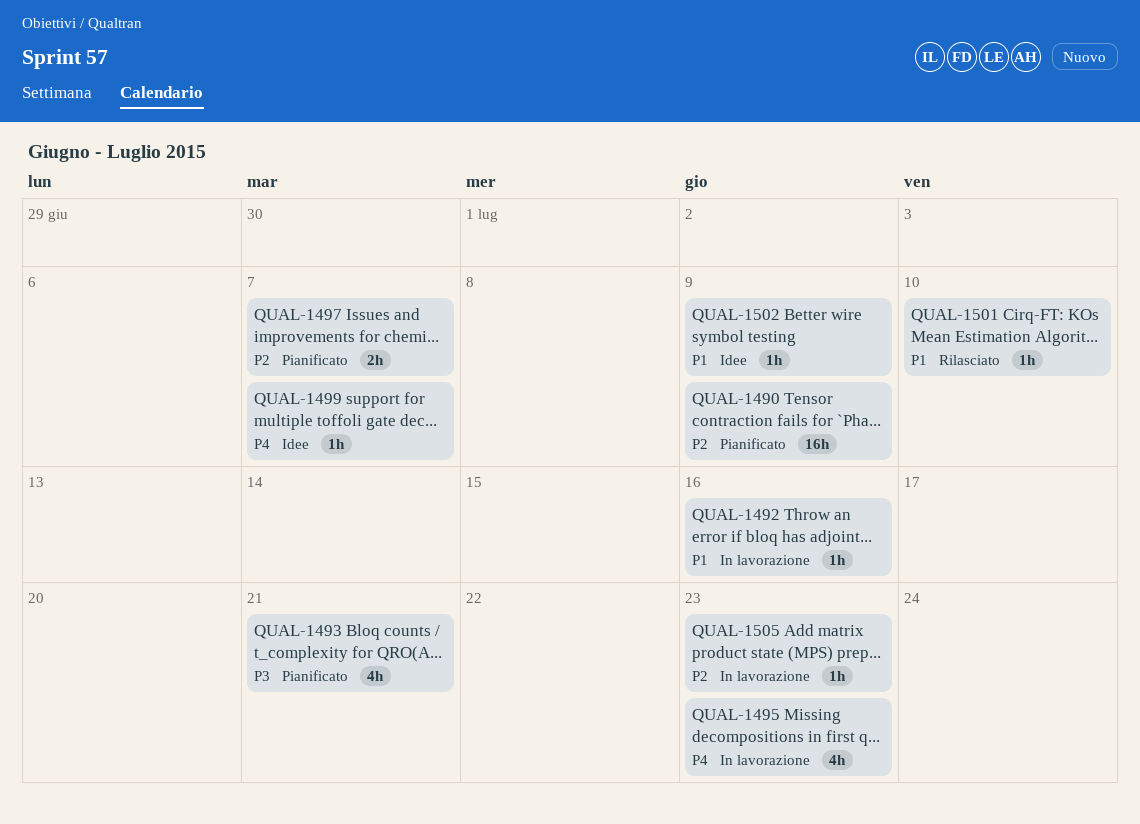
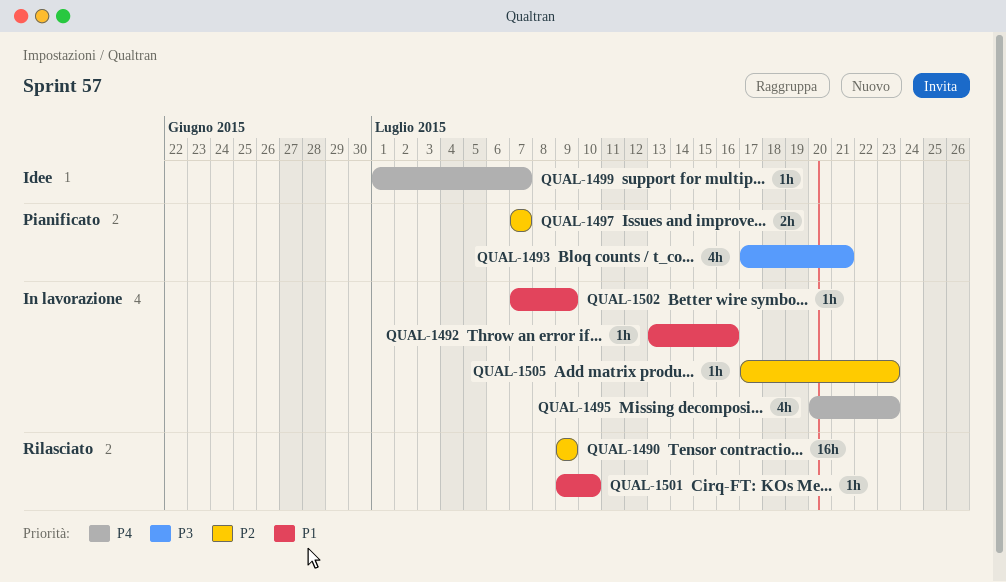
QUAL-1490, status: Pianificato -> Rilasciato
QUAL-1502, status: Idee -> In lavorazione

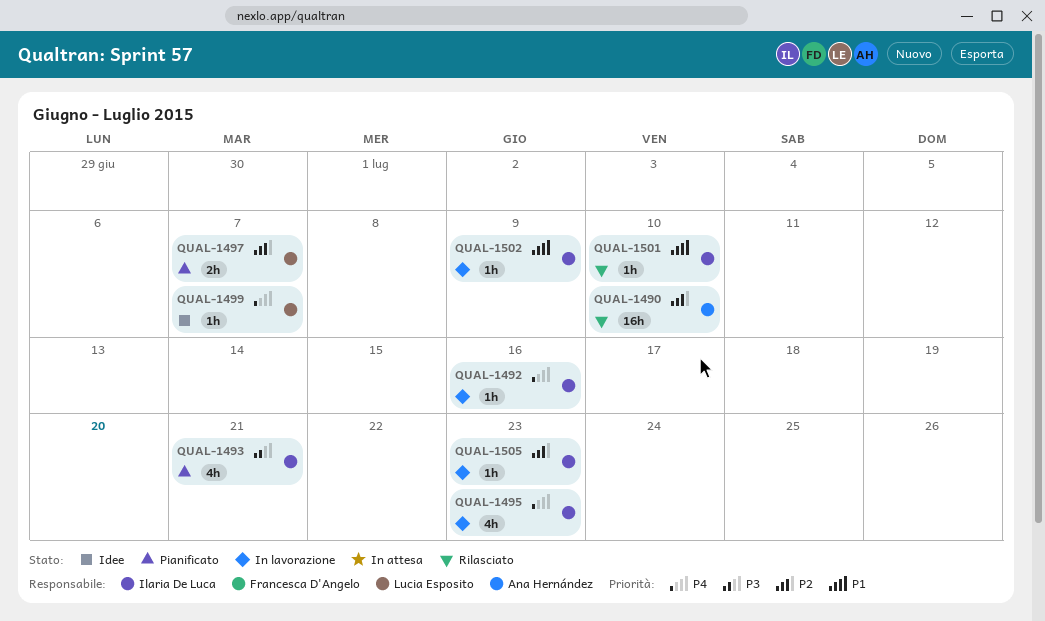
QUAL-1490, due: Jul 9 -> Jul 10
QUAL-1492, priority: P1 -> P4

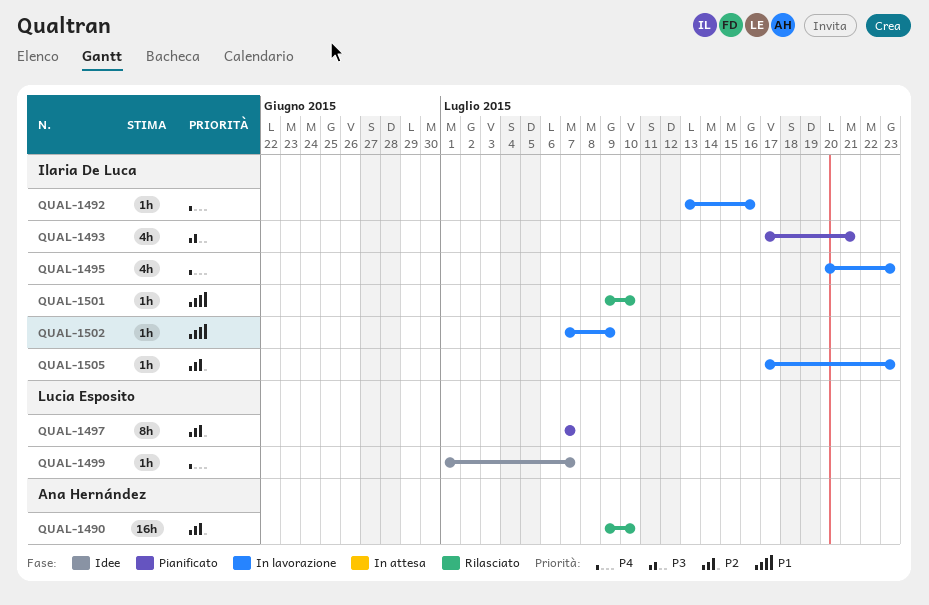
QUAL-1497, estimate: 2h -> 8h

